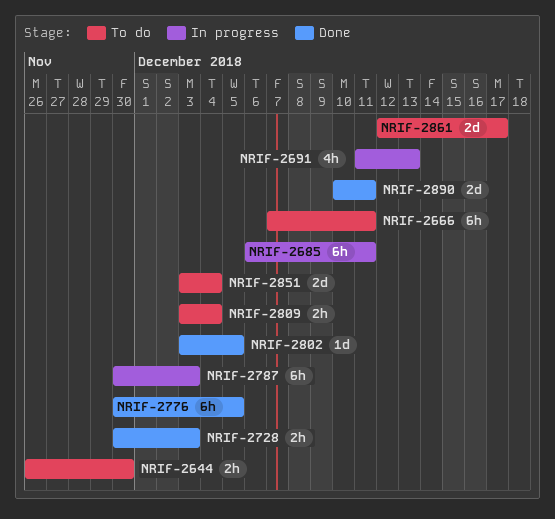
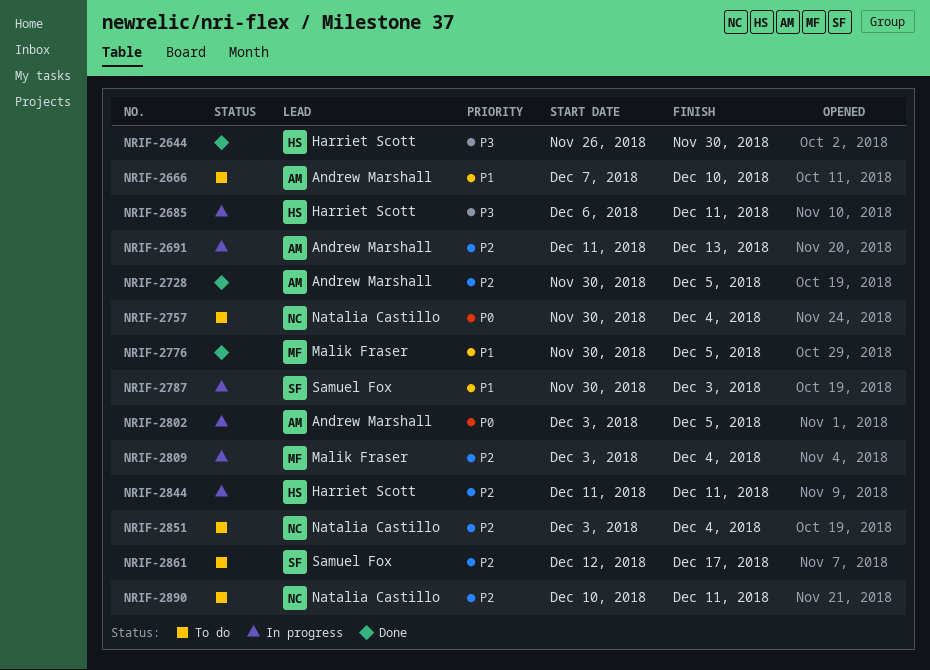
NRIF-2644, status: To do -> Done
NRIF-2666, due: Dec 11 -> Dec 10
NRIF-2728, due: Dec 3 -> Dec 5
NRIF-2757: none -> present
NRIF-2802, status: Done -> In progress
NRIF-2809, status: To do -> In progress
NRIF-2844: none -> present
NRIF-2890, status: Done -> To do

